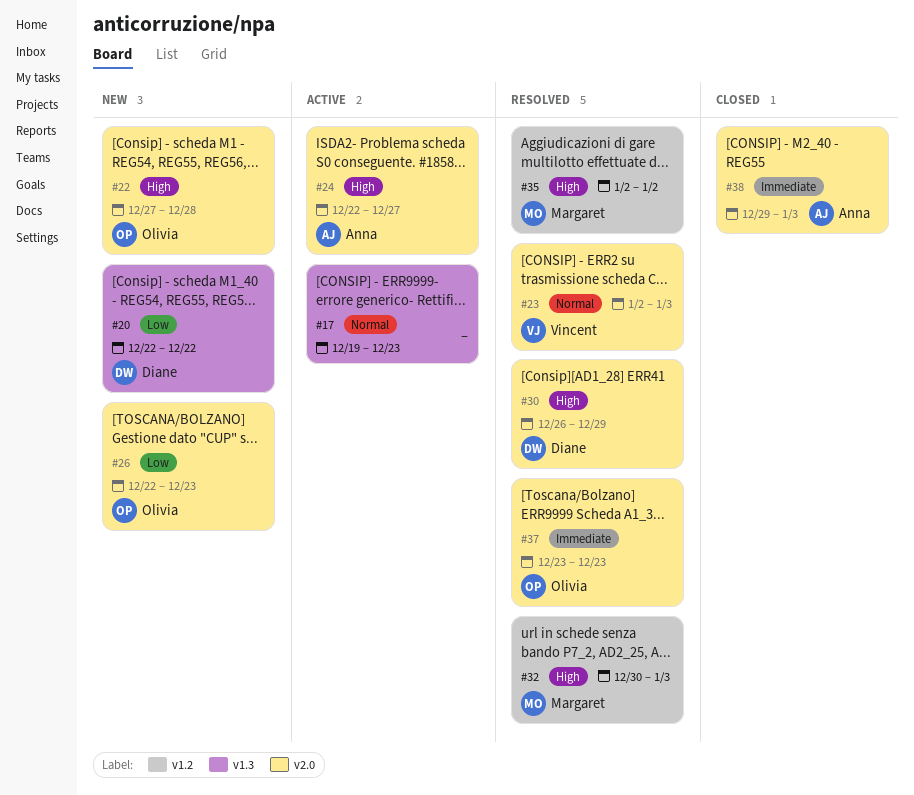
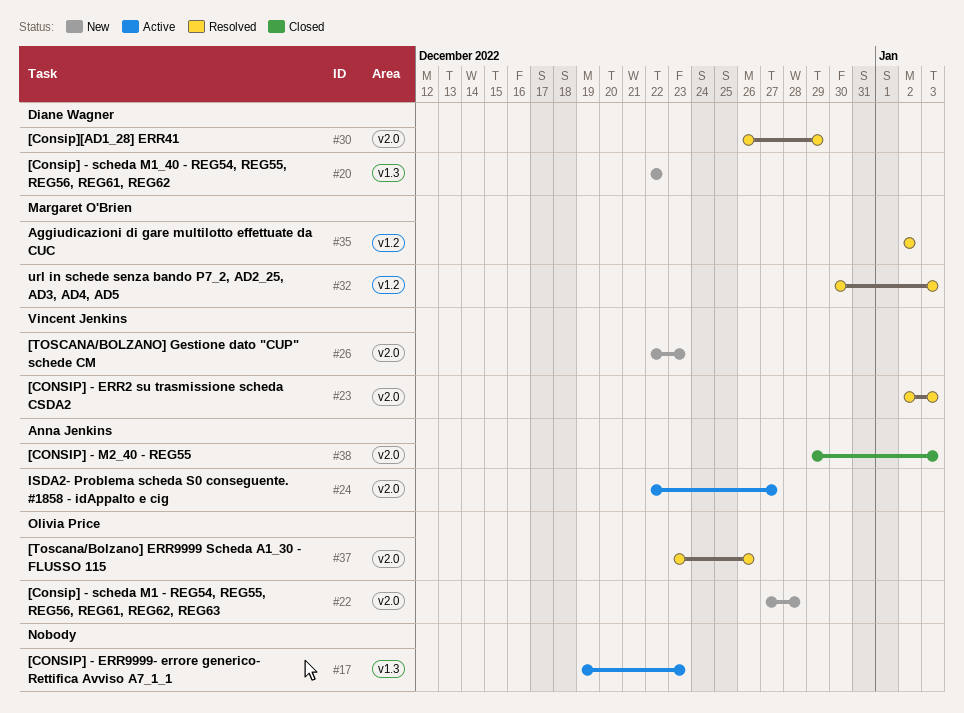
#26, owner: Olivia Price -> Vincent Jenkins
#37, due: Dec 23 -> Dec 26

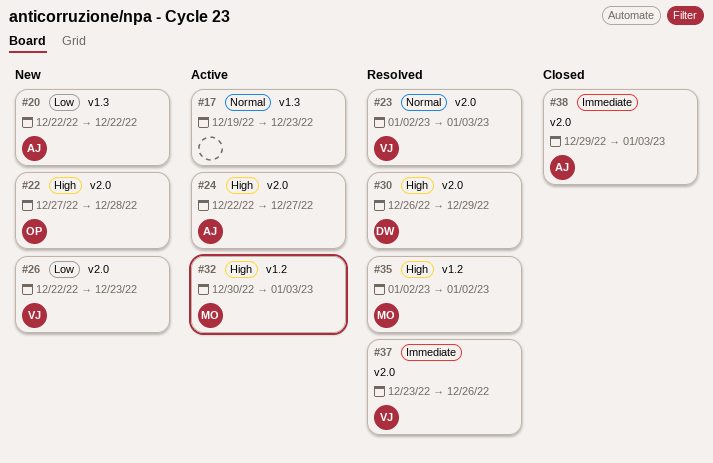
#20, owner: Diane Wagner -> Anna Jenkins
#32, status: Resolved -> Active
#37, owner: Olivia Price -> Vincent Jenkins

